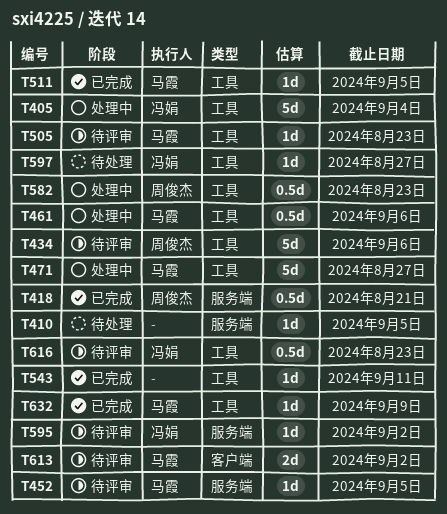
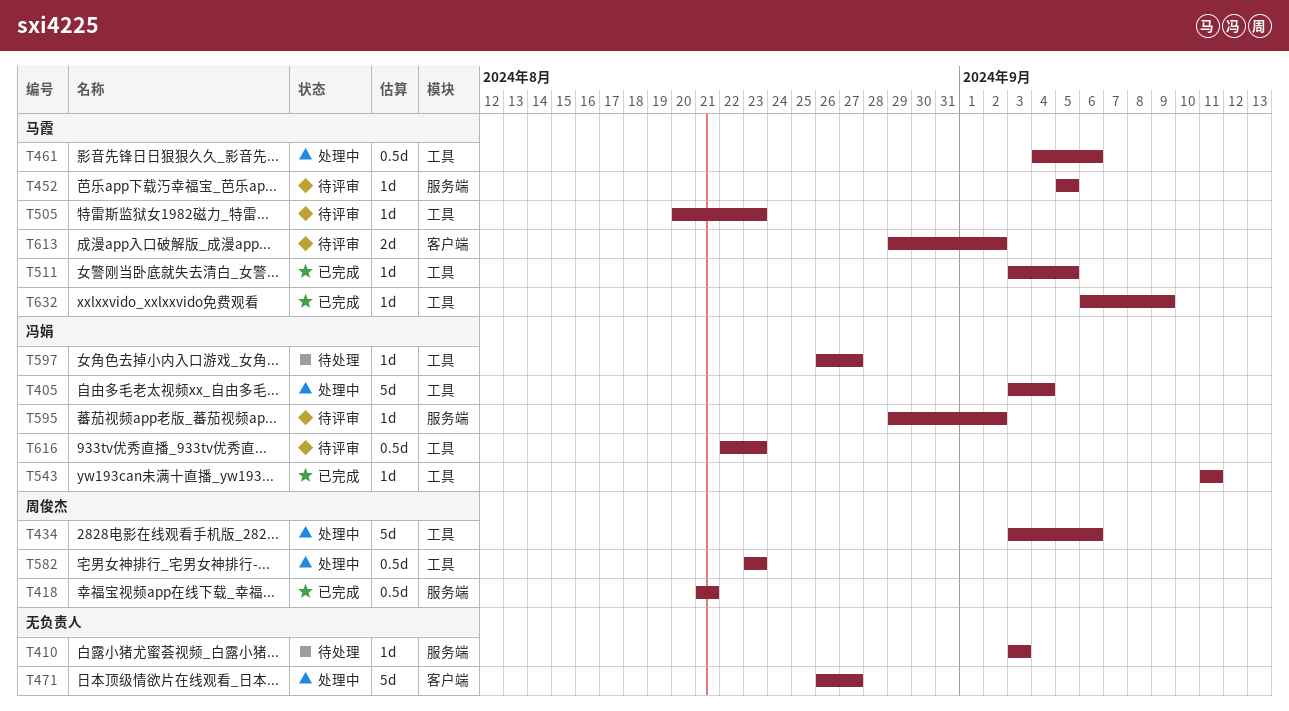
T410, due: Sep 5 -> Sep 3
T434, status: 待评审 -> 处理中
T471, owner: 马霞 -> none
T471, label: 工具 -> 客户端
T543, owner: none -> 冯娟

